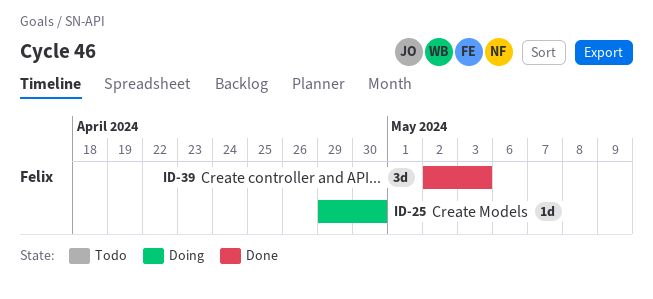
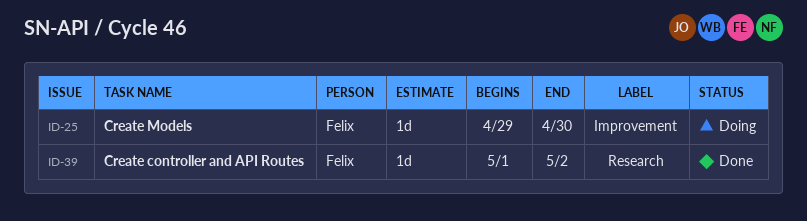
ID-39, estimate: 3d -> 1d
ID-39, start: May 2 -> May 1
ID-39, due: May 3 -> May 2

